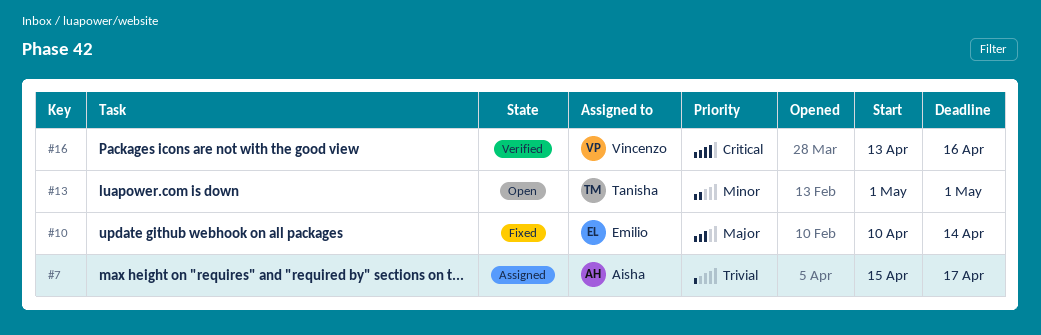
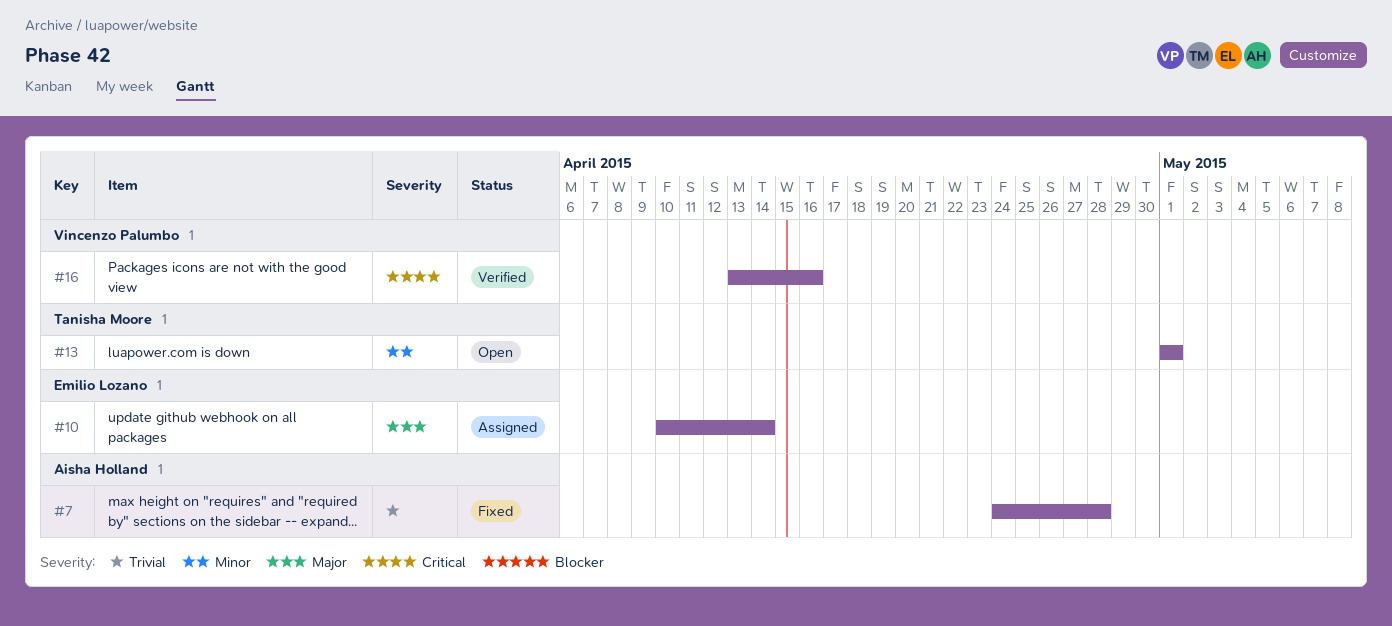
#7, status: Assigned -> Fixed
#7, start: Apr 15 -> Apr 24
#7, due: Apr 17 -> Apr 28
#10, status: Fixed -> Assigned

